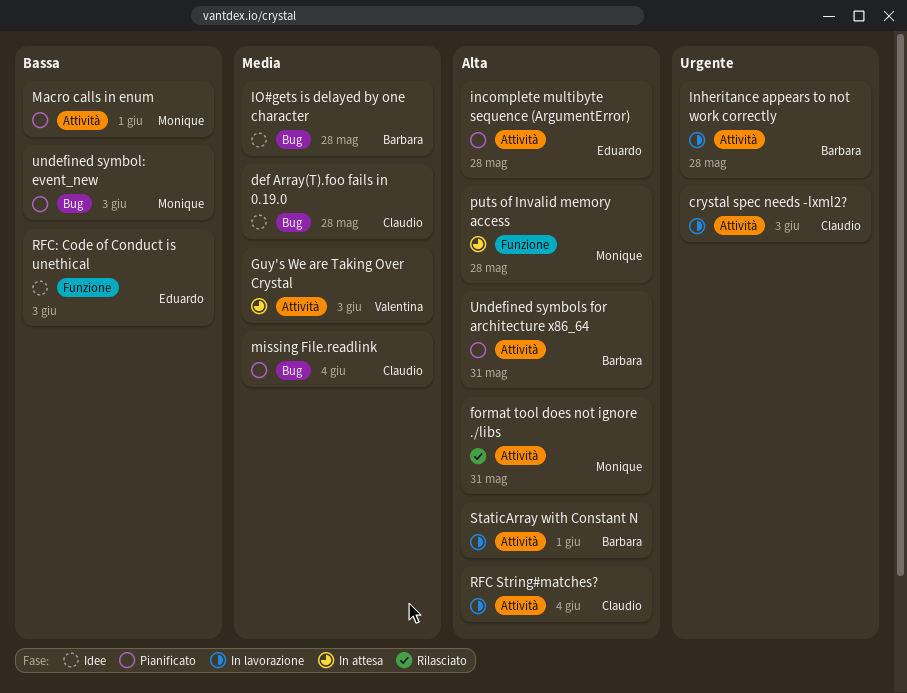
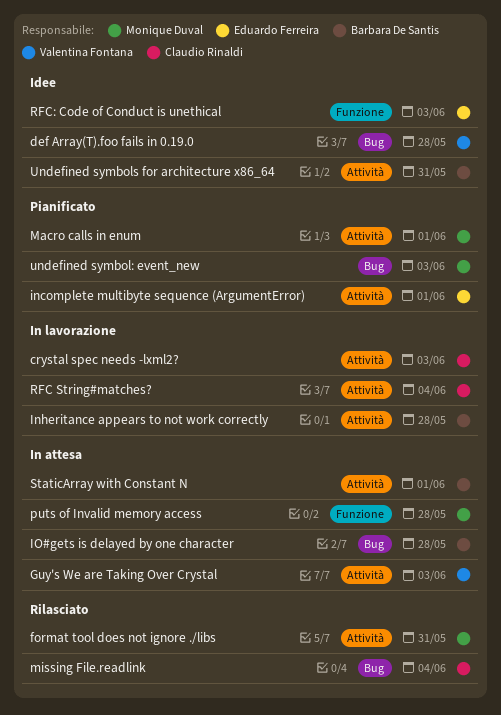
def Array(T).foo fails in 0.19.0, owner: Claudio Rinaldi -> Valentina Fontana
incomplete multibyte sequence (ArgumentError), due: May 28 -> Jun 1
IO#gets is delayed by one character, status: Idee -> In attesa
missing File.readlink, status: Pianificato -> Rilasciato
StaticArray with Constant N, status: In lavorazione -> In attesa
Undefined symbols for architecture x86_64, status: Pianificato -> Idee

